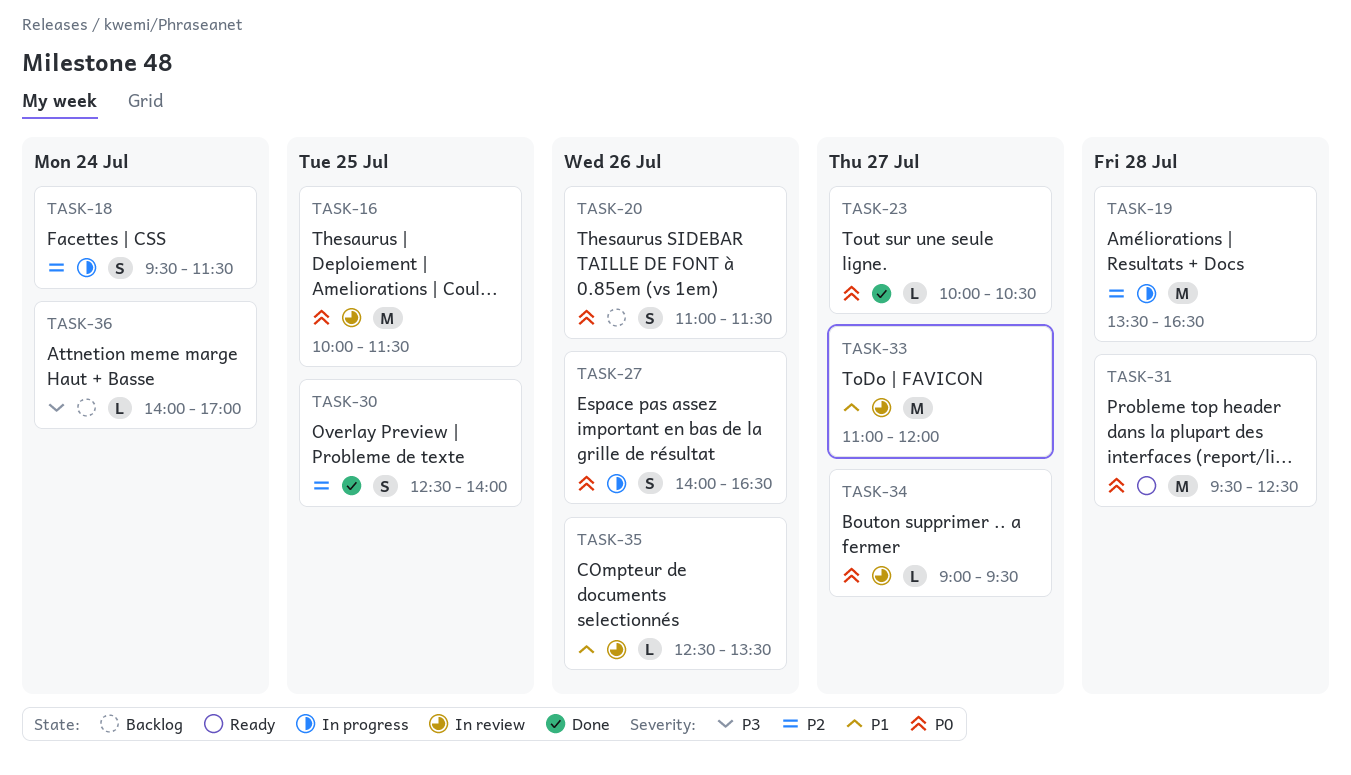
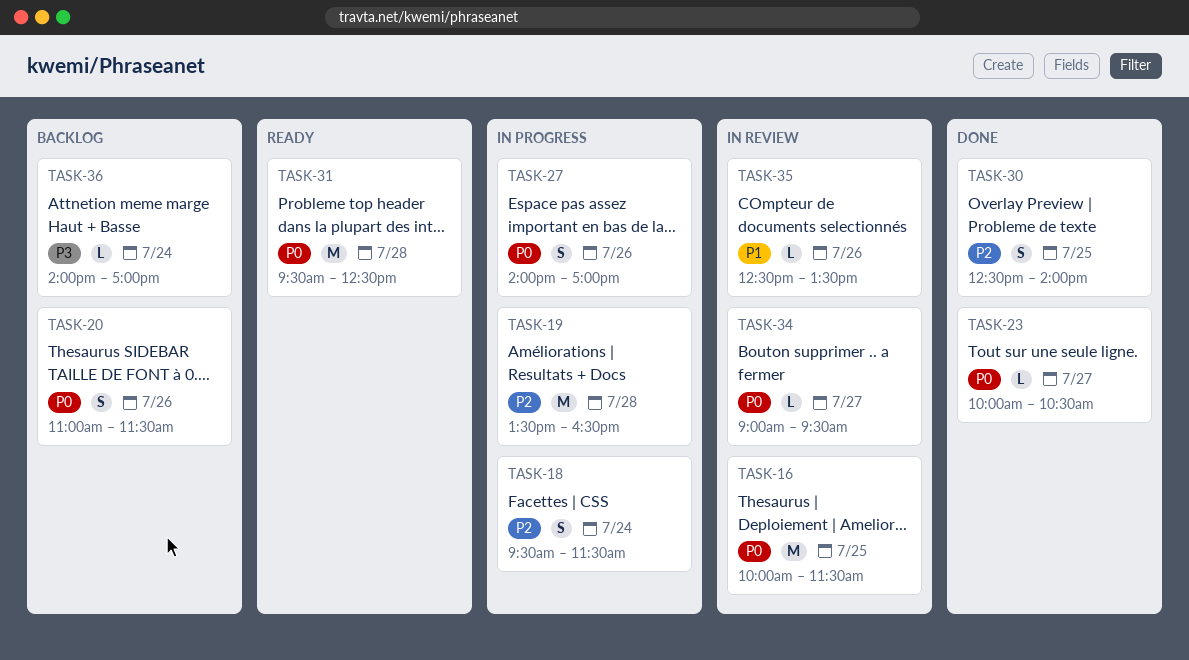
TASK-27, ends: 16:30 -> 17:00
TASK-33: present -> none

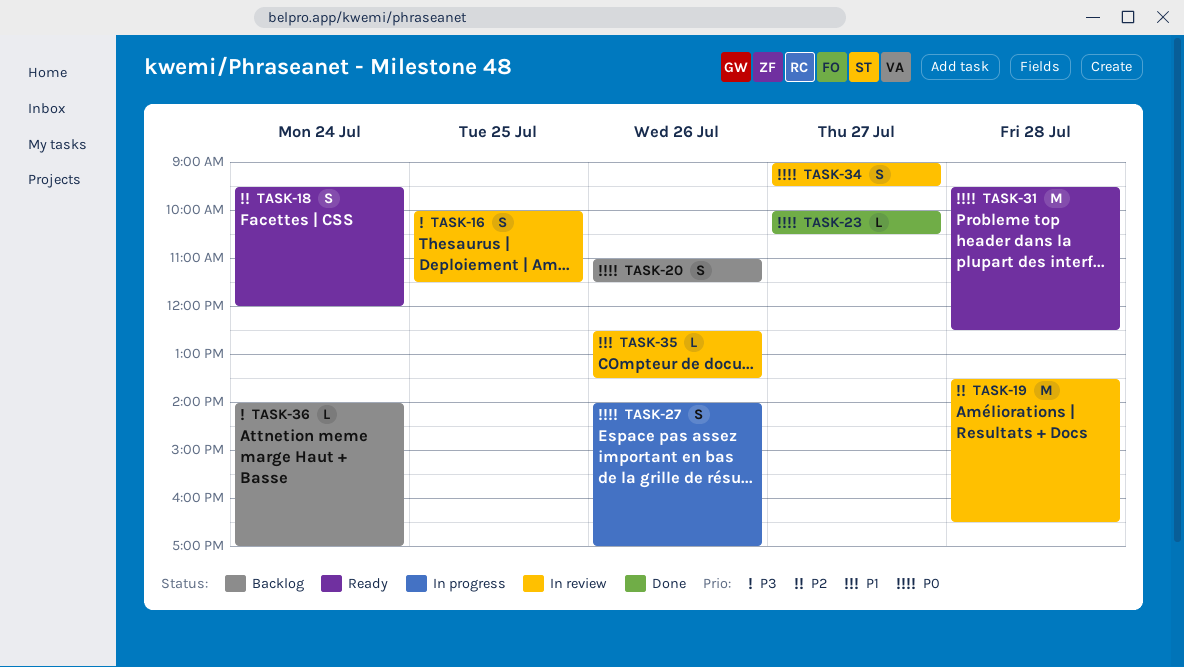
TASK-16, priority: P0 -> P3
TASK-16, estimate: M -> S
TASK-18, status: In progress -> Ready
TASK-18, ends: 11:30 -> 12:00
TASK-19, status: In progress -> In review
TASK-30: present -> none
TASK-34, estimate: L -> S

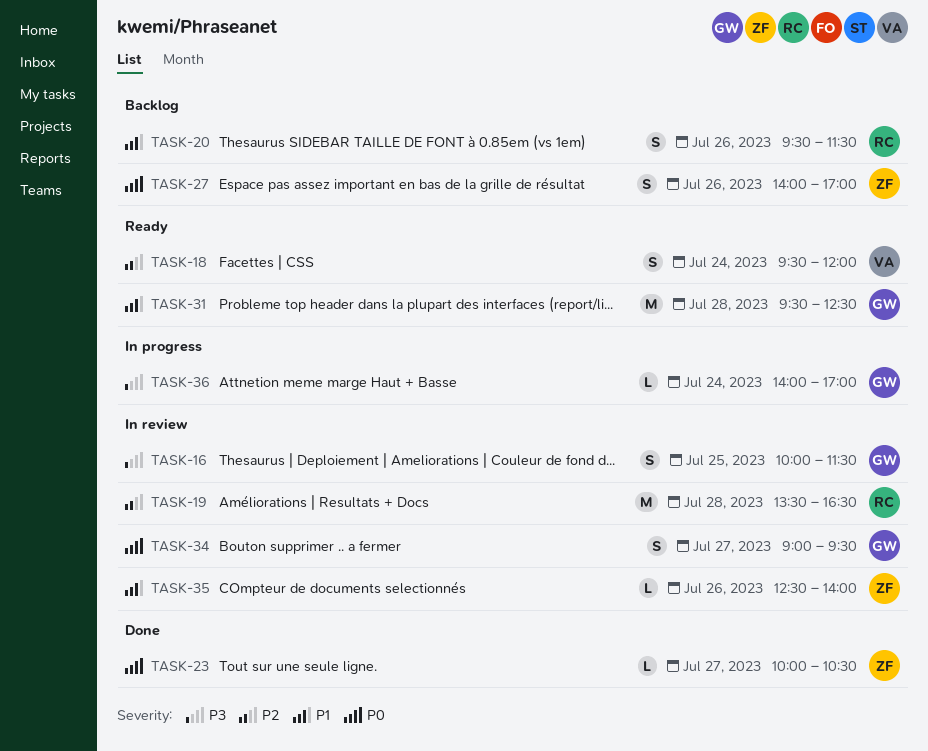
TASK-20, priority: P0 -> P1
TASK-20, begins: 11:00 -> 09:30
TASK-27, status: In progress -> Backlog
TASK-31, priority: P0 -> P1
TASK-35, ends: 13:30 -> 14:00
TASK-36, status: Backlog -> In progress

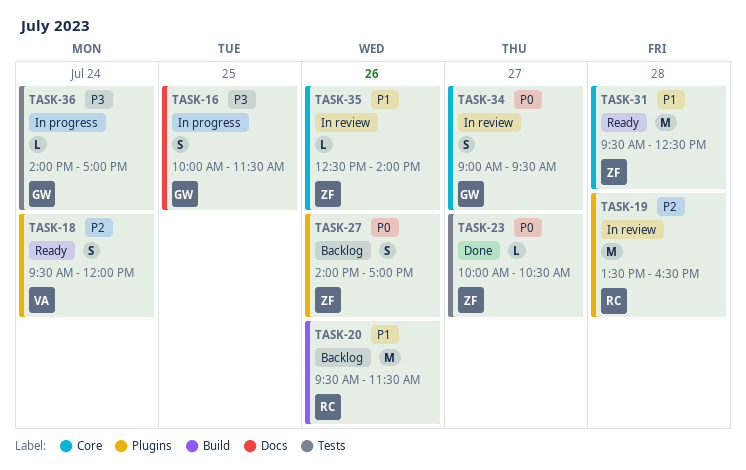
TASK-16, status: In review -> In progress
TASK-20, estimate: S -> M
TASK-31, owner: GW -> ZF

